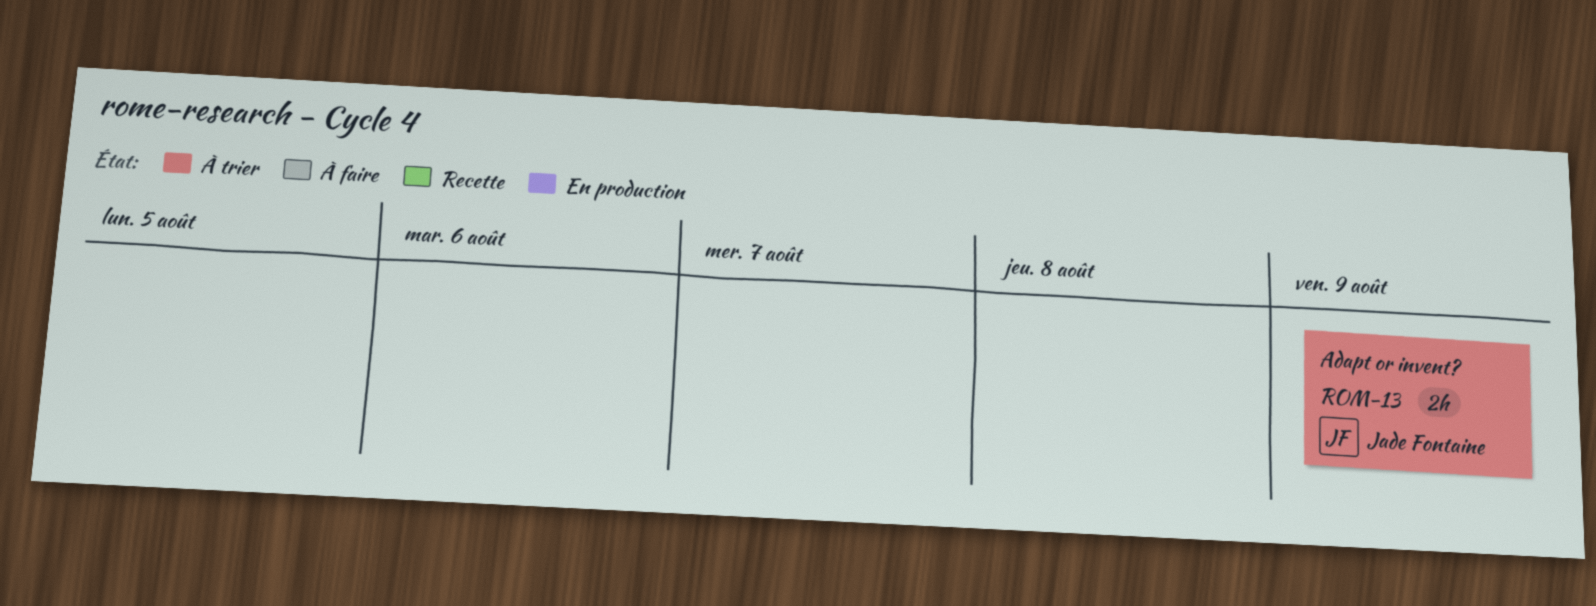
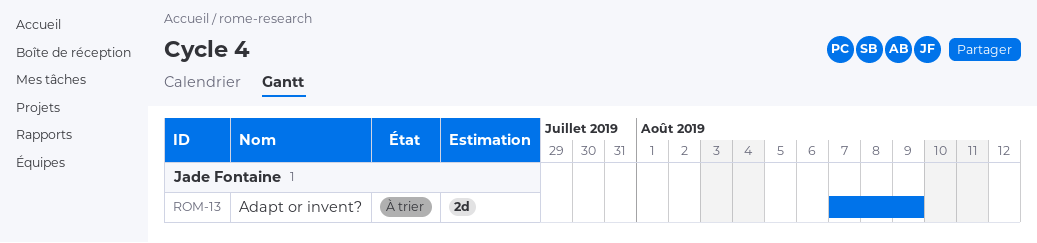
ROM-13, estimate: 2h -> 2d

